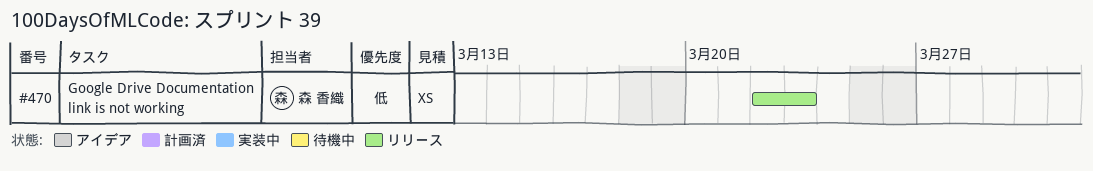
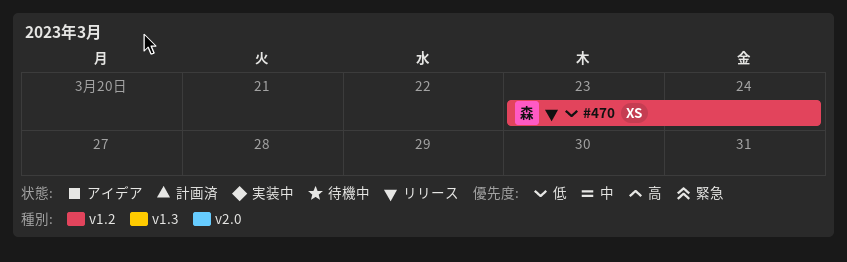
#470, start: Mar 22 -> Mar 23
#470, due: Mar 23 -> Mar 24

